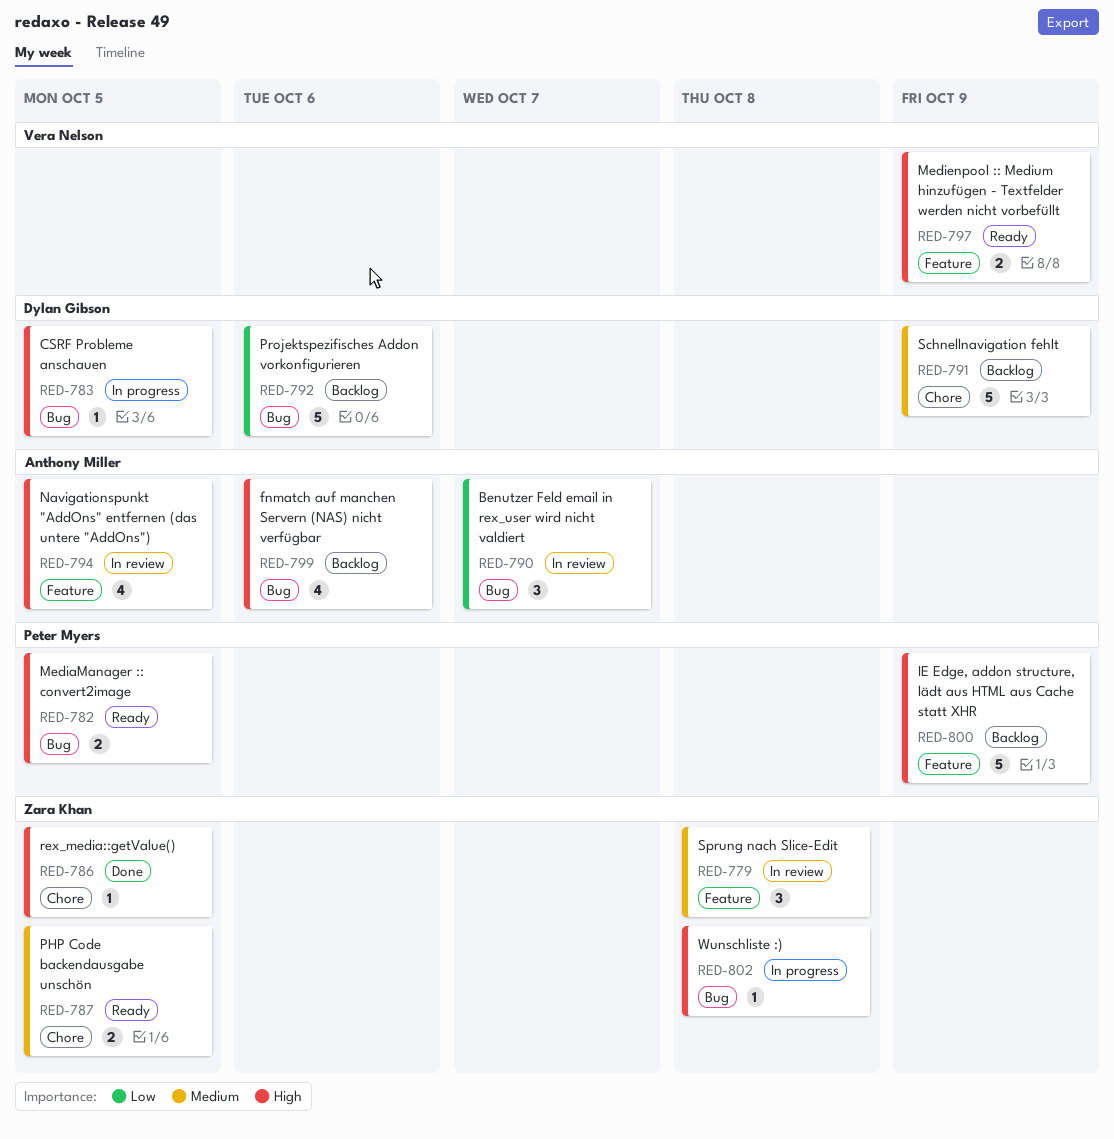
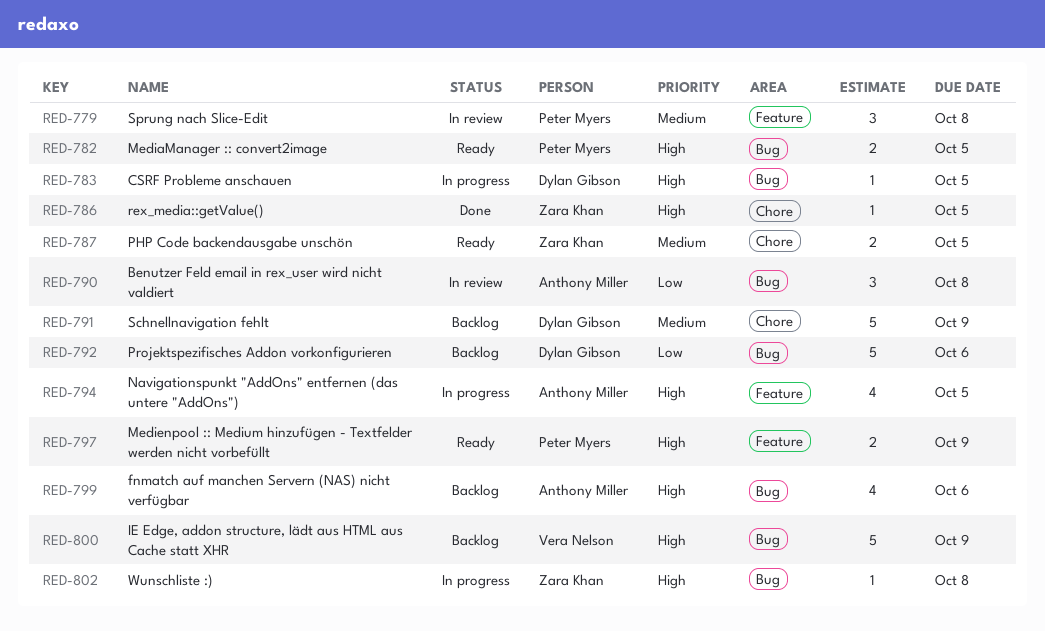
RED-779, owner: Zara Khan -> Peter Myers
RED-790, due: Oct 7 -> Oct 8
RED-794, status: In review -> In progress
RED-797, owner: Vera Nelson -> Peter Myers
RED-800, owner: Peter Myers -> Vera Nelson
RED-800, label: Feature -> Bug

